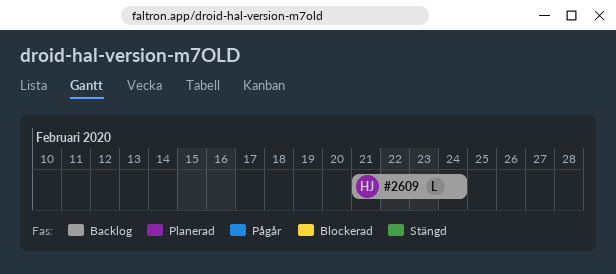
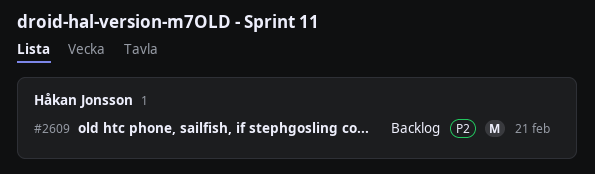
#2609, estimate: L -> M
#2609, due: Feb 24 -> Feb 21

